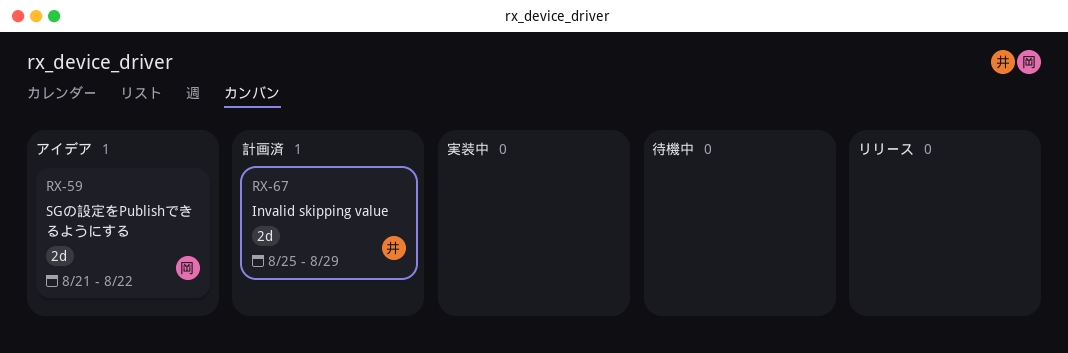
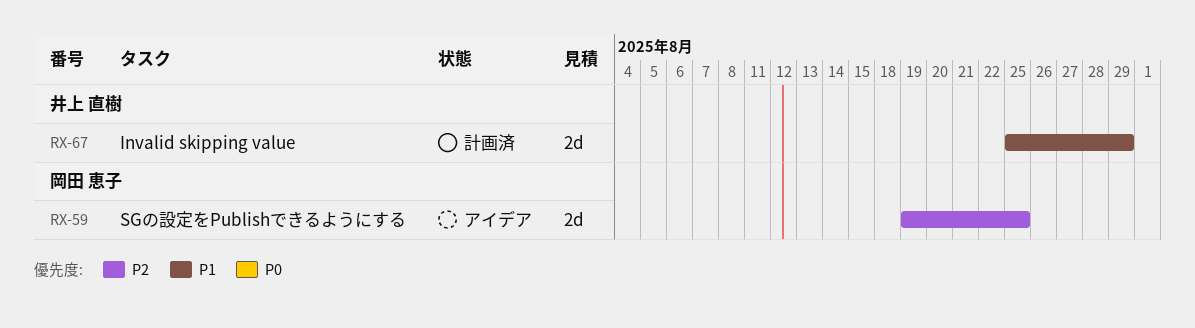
RX-59, start: Aug 21 -> Aug 19
RX-59, due: Aug 22 -> Aug 25

